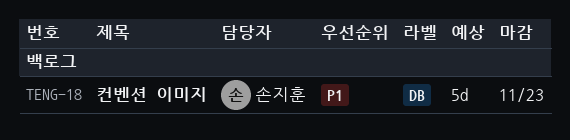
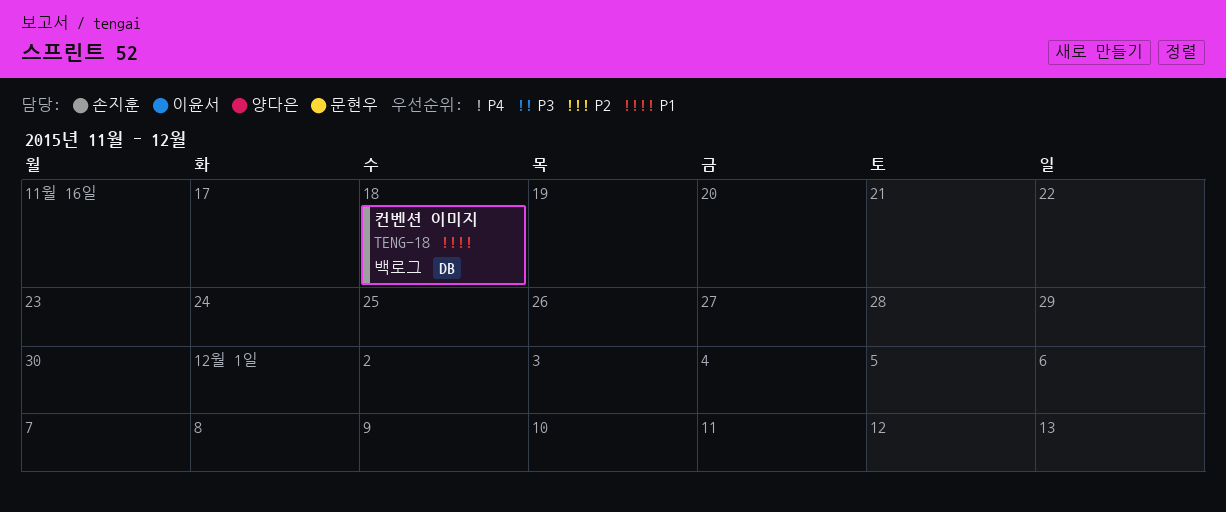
TENG-18, due: Nov 23 -> Nov 18

